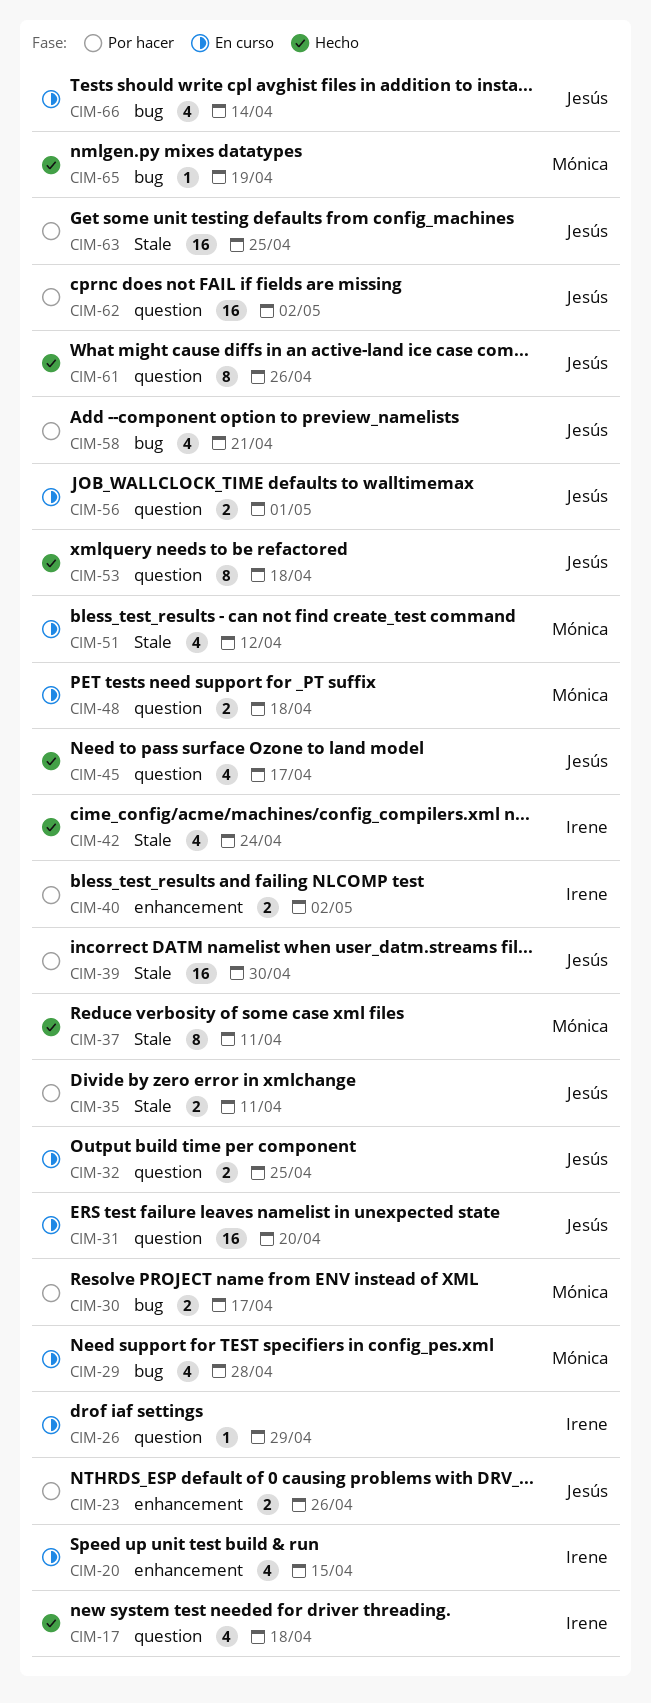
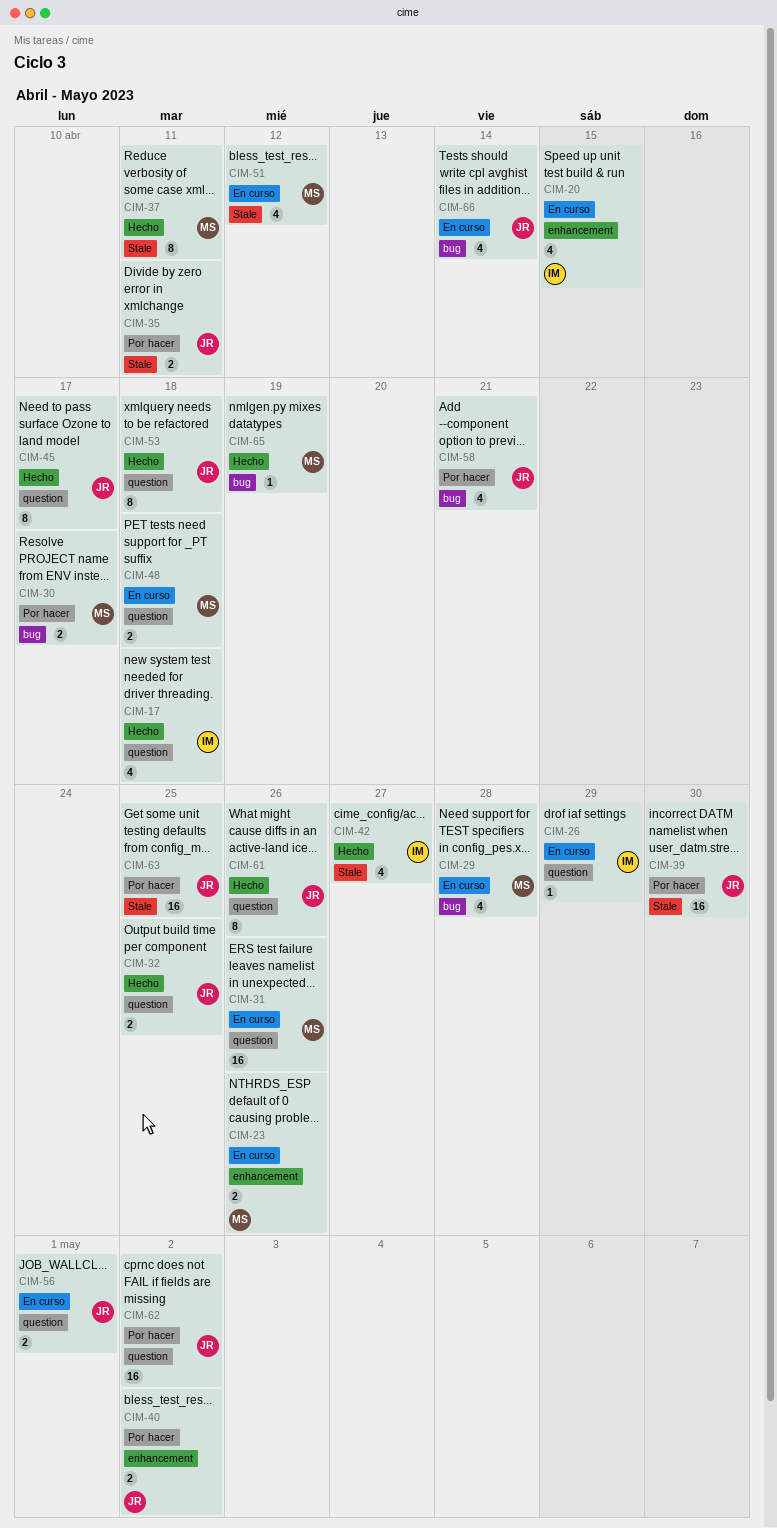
CIM-23, status: Por hacer -> En curso
CIM-23, owner: Jesús -> Mónica
CIM-31, owner: Jesús -> Mónica
CIM-31, due: Apr 20 -> Apr 26
CIM-32, status: En curso -> Hecho
CIM-40, owner: Irene -> Jesús
CIM-42, due: Apr 24 -> Apr 27
CIM-45, estimate: 4 -> 8

